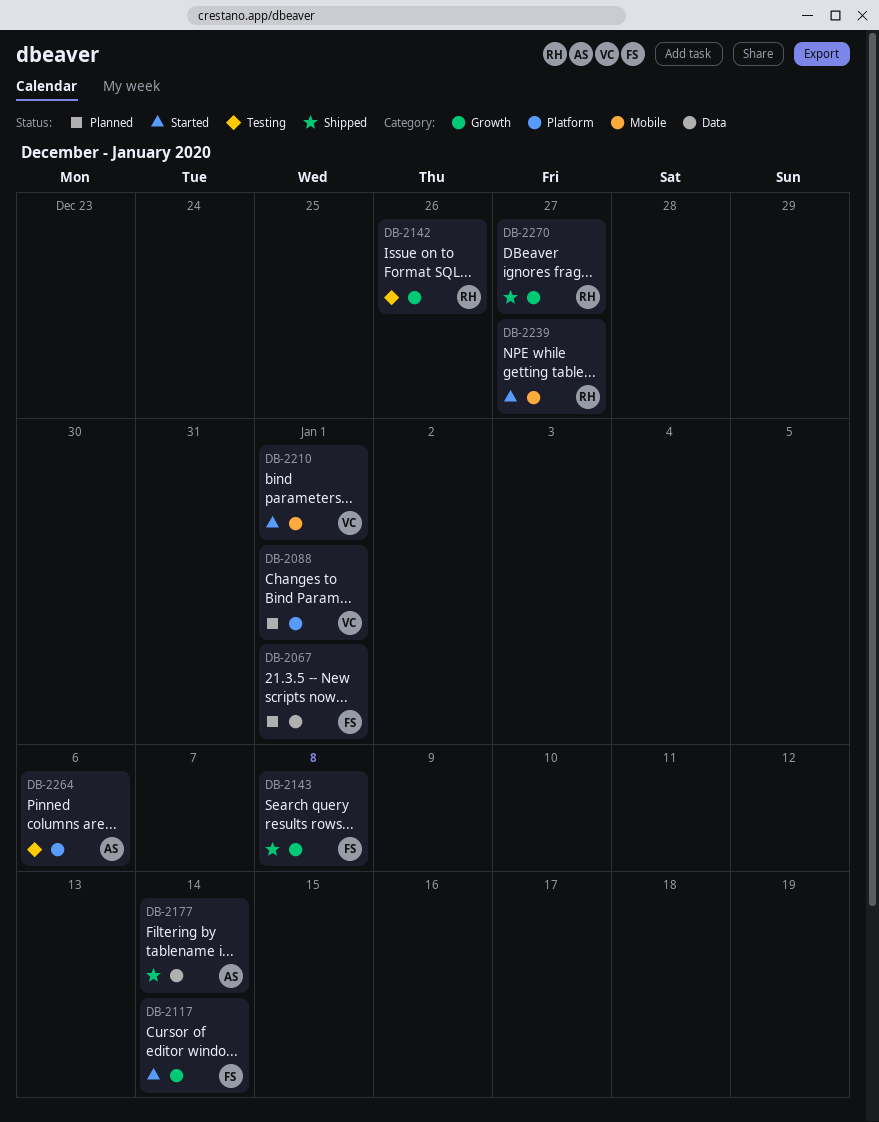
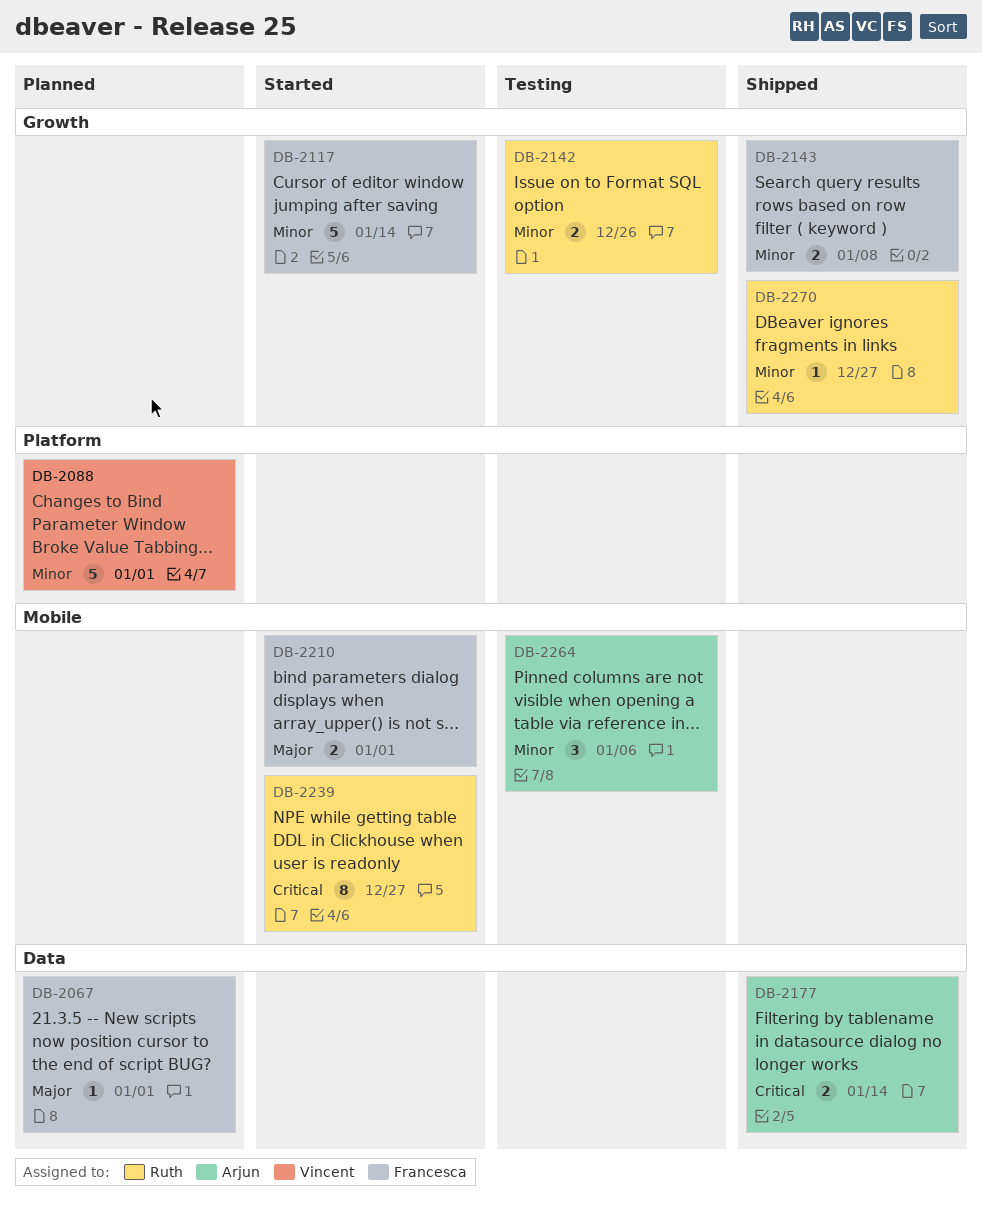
DB-2210, owner: Vincent -> Francesca
DB-2264, label: Platform -> Mobile

